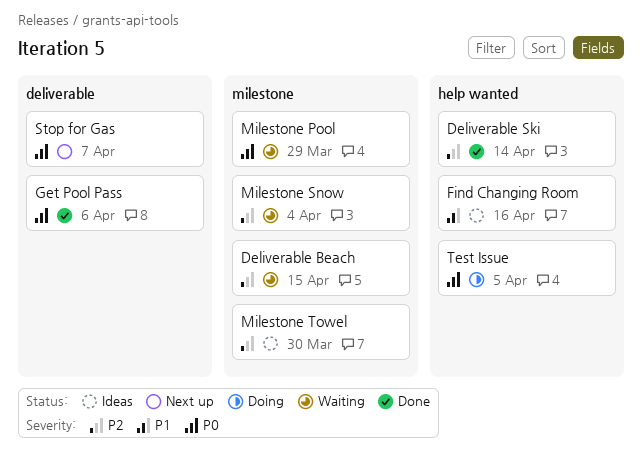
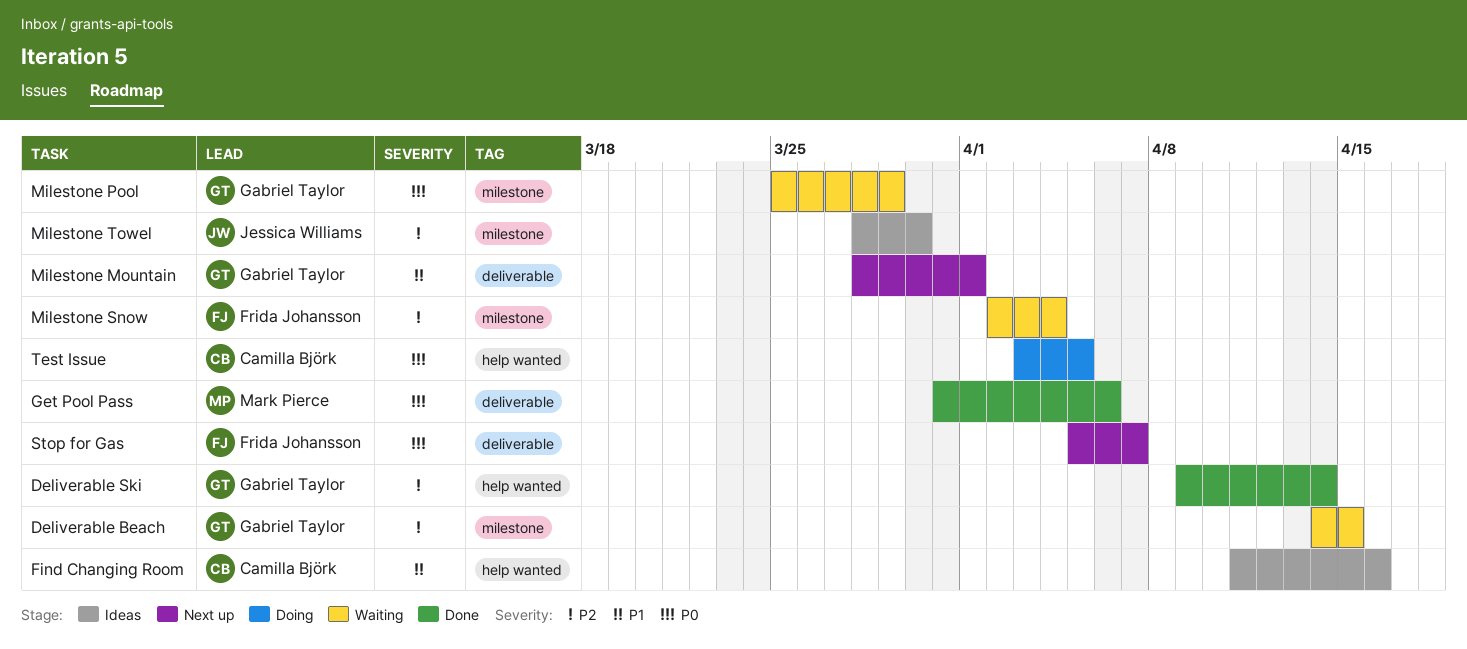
Milestone Mountain: none -> present

